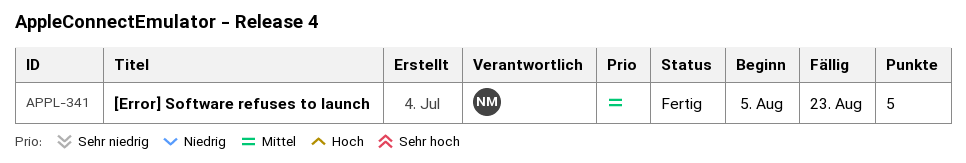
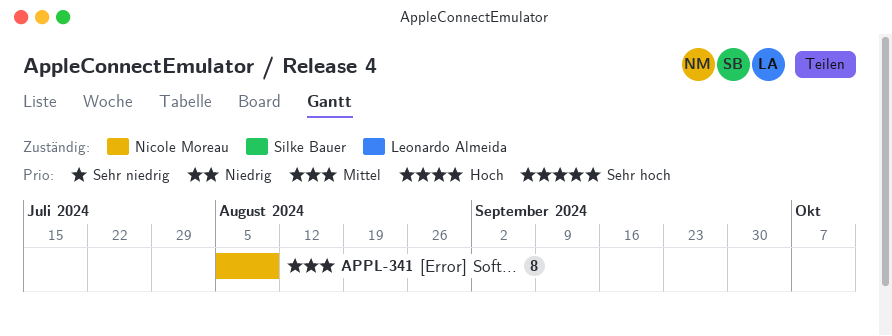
APPL-341, estimate: 5 -> 8
APPL-341, due: Aug 23 -> Aug 9

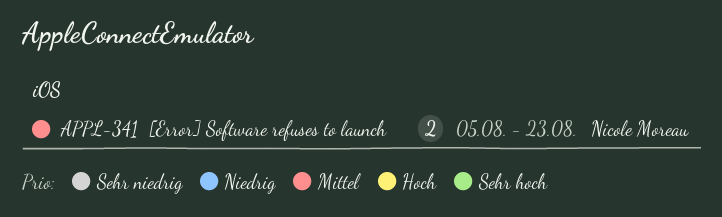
APPL-341, estimate: 8 -> 2
APPL-341, due: Aug 9 -> Aug 23

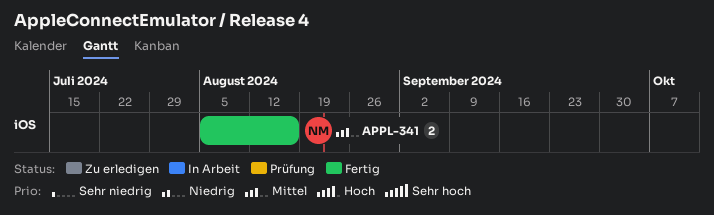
APPL-341, due: Aug 23 -> Aug 16

